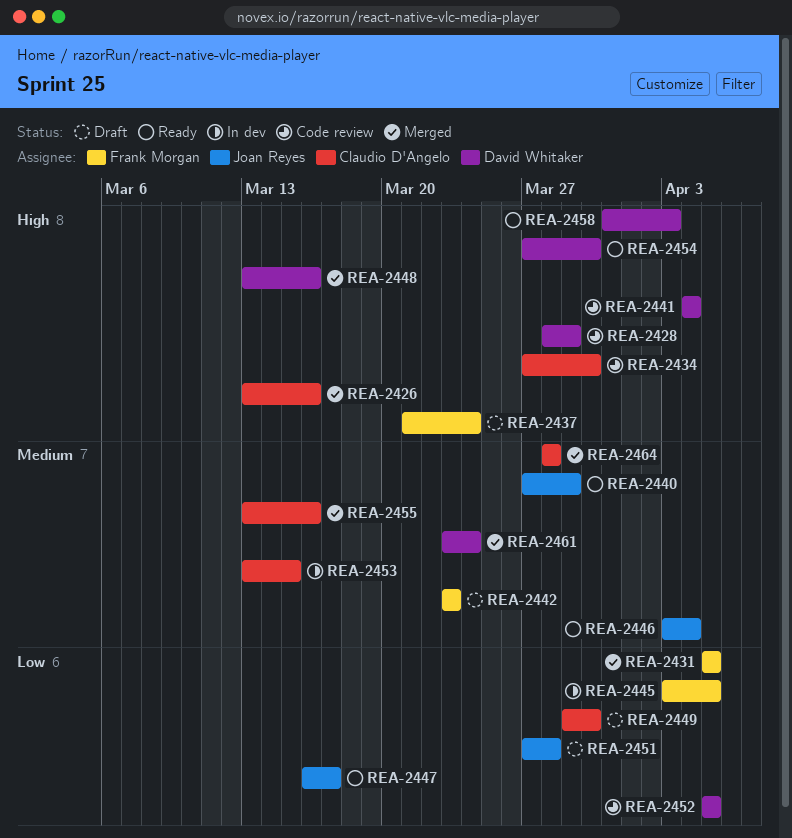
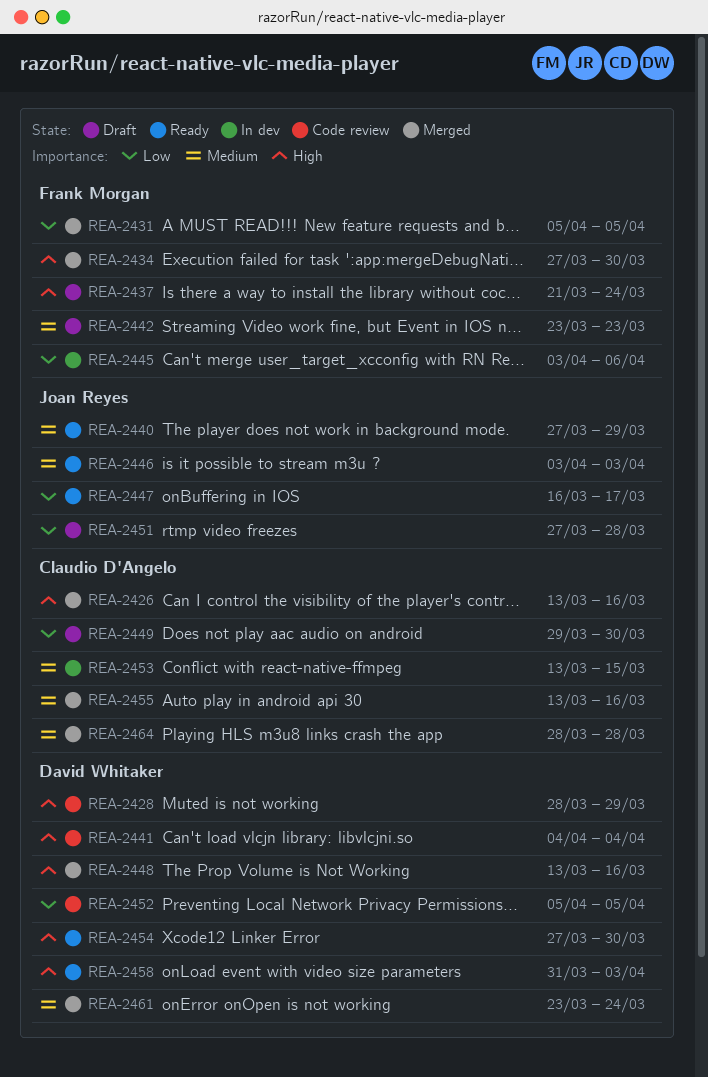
REA-2434, status: Code review -> Merged
REA-2434, owner: Claudio D'Angelo -> Frank Morgan
REA-2445, due: Apr 5 -> Apr 6
REA-2446, due: Apr 4 -> Apr 3

